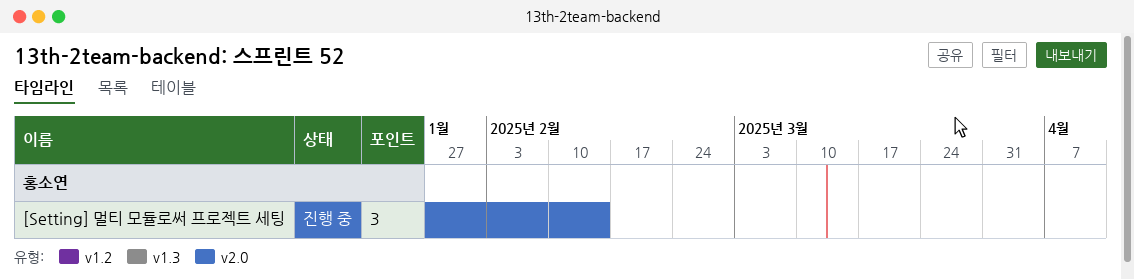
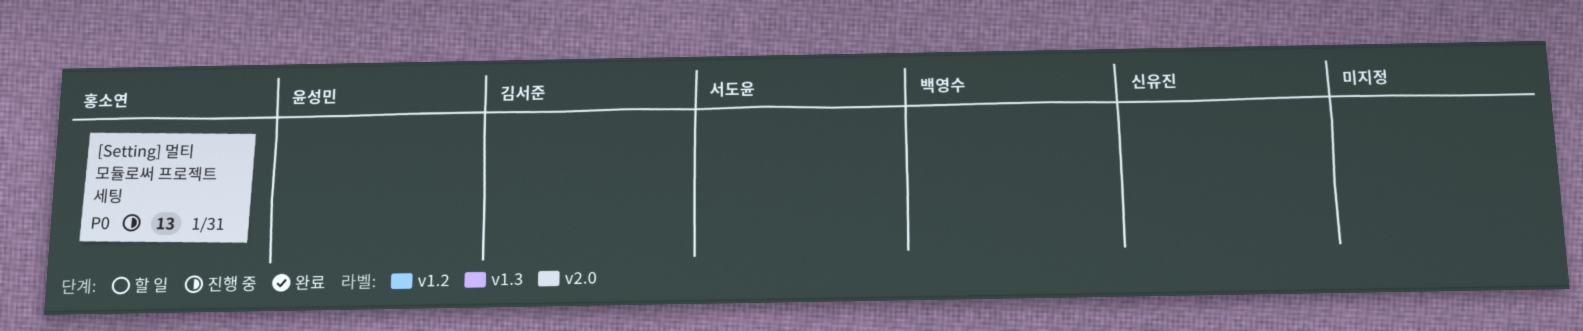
[Setting] 멀티 모듈로써 프로젝트 세팅, estimate: 3 -> 13
[Setting] 멀티 모듈로써 프로젝트 세팅, due: Feb 14 -> Jan 31

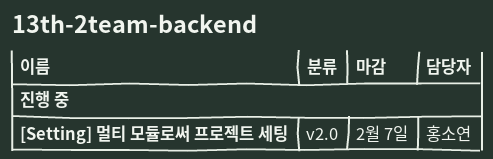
[Setting] 멀티 모듈로써 프로젝트 세팅, due: Jan 31 -> Feb 7

